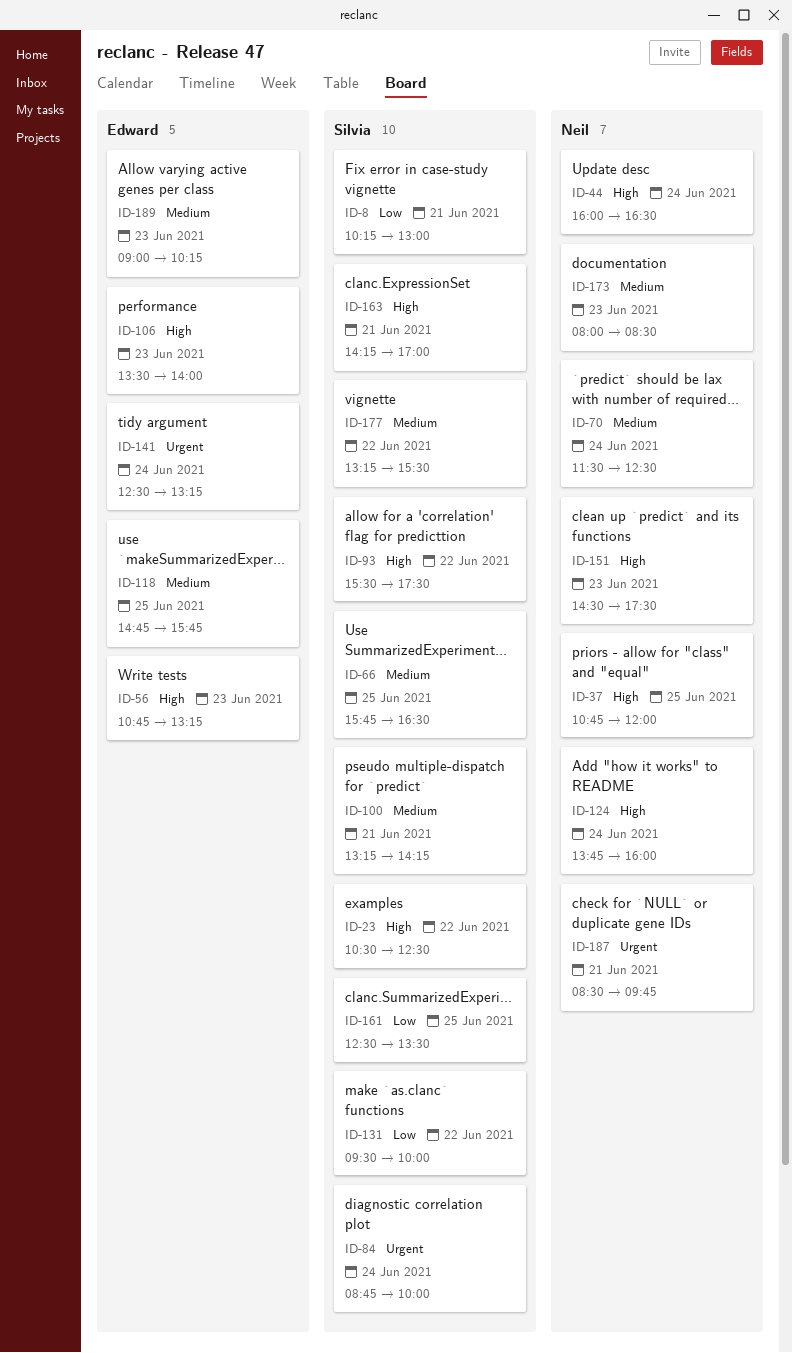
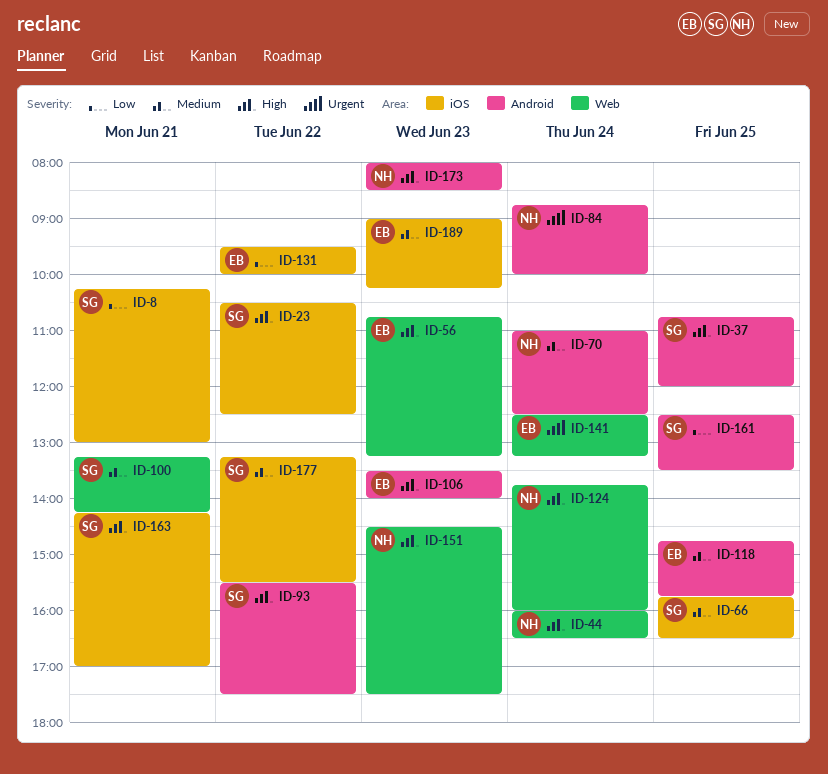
ID-37, owner: Neil -> Silvia
ID-70, begins: 11:30 -> 11:00
ID-84, owner: Silvia -> Neil
ID-131, owner: Silvia -> Edward
ID-173, priority: Medium -> High
ID-187: present -> none

